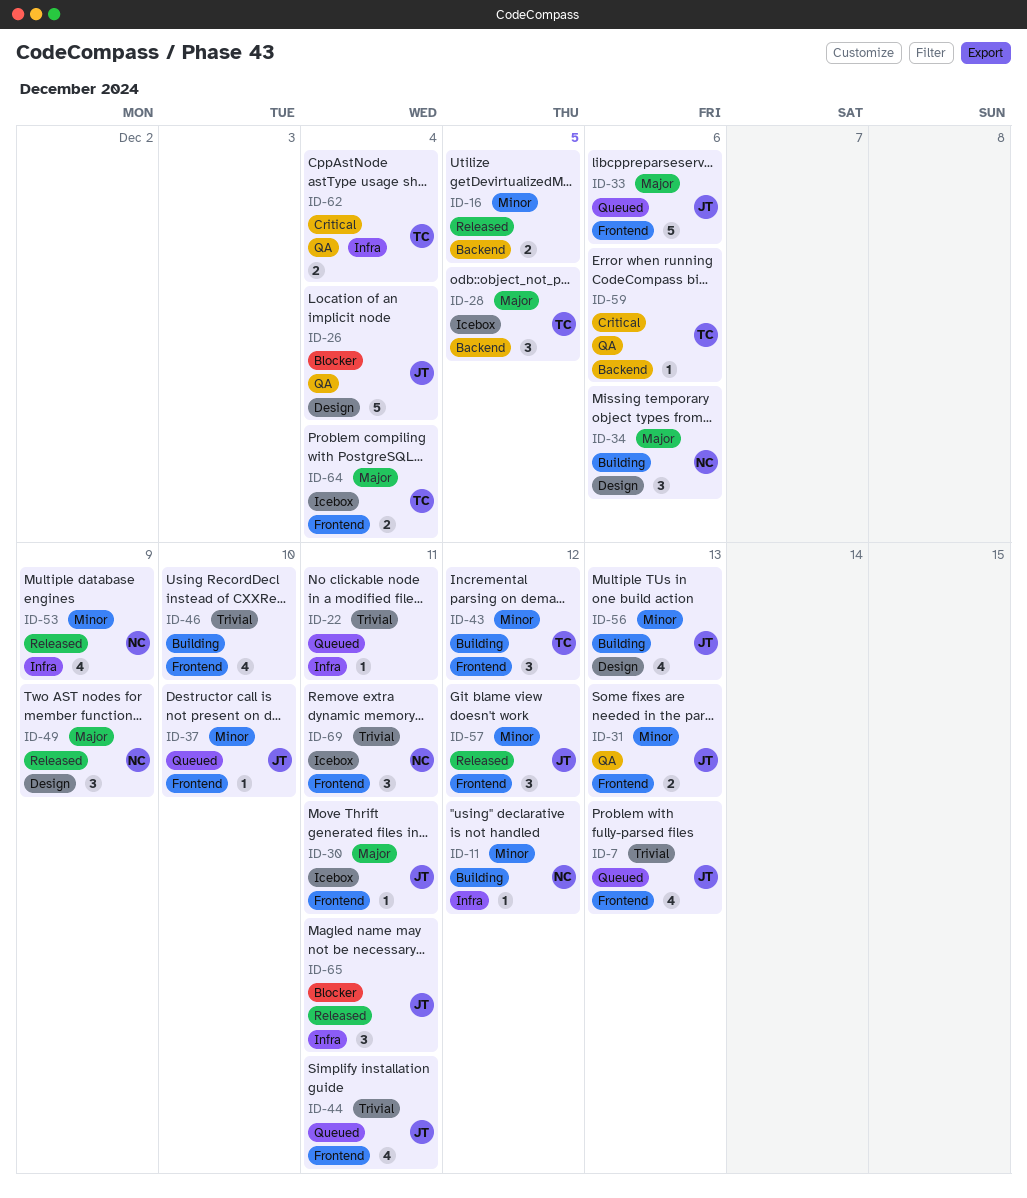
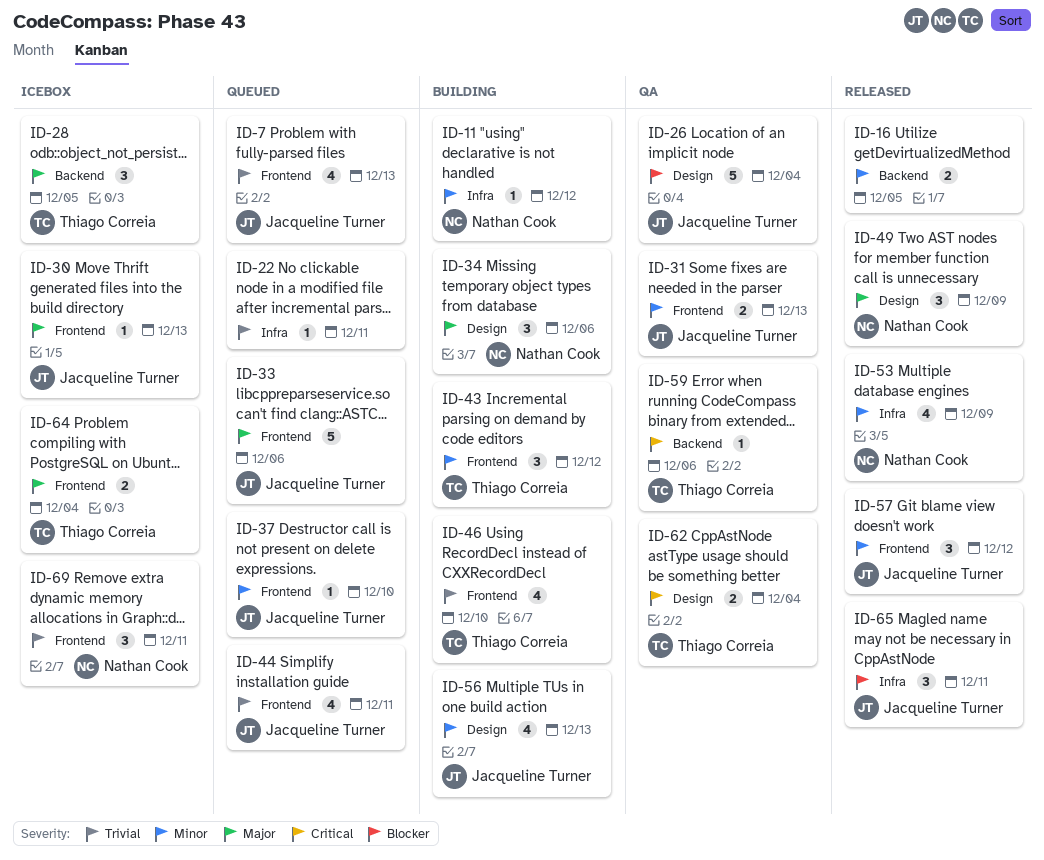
ID-30, due: Dec 11 -> Dec 13
ID-46, owner: none -> Thiago Correia
ID-62, label: Infra -> Design

